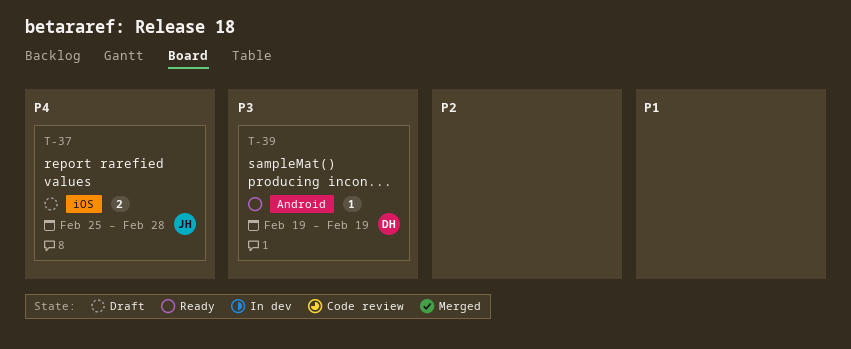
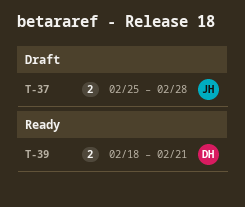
T-39, estimate: 1 -> 2
T-39, start: Feb 19 -> Feb 18
T-39, due: Feb 19 -> Feb 21

